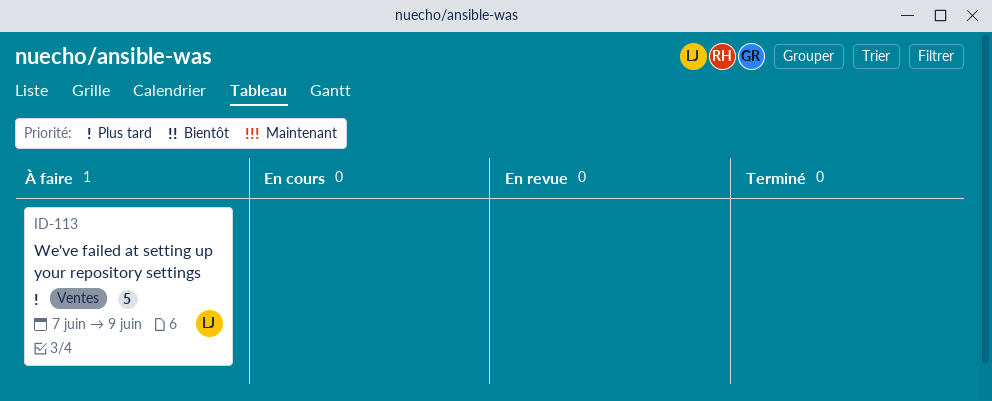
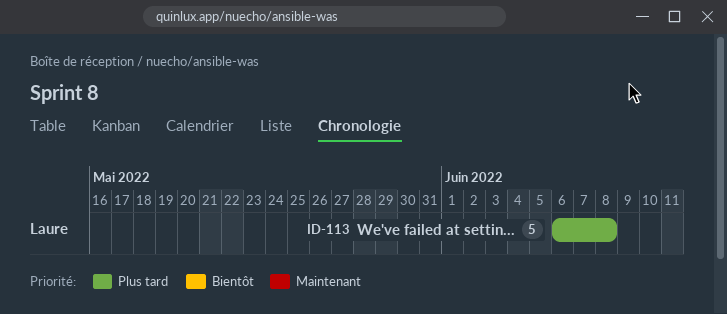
ID-113, start: Jun 7 -> Jun 6
ID-113, due: Jun 9 -> Jun 8

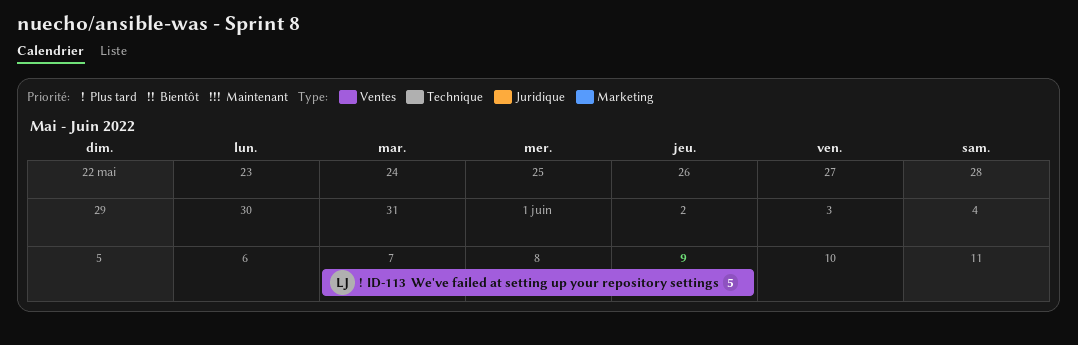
ID-113, start: Jun 6 -> Jun 7
ID-113, due: Jun 8 -> Jun 9

